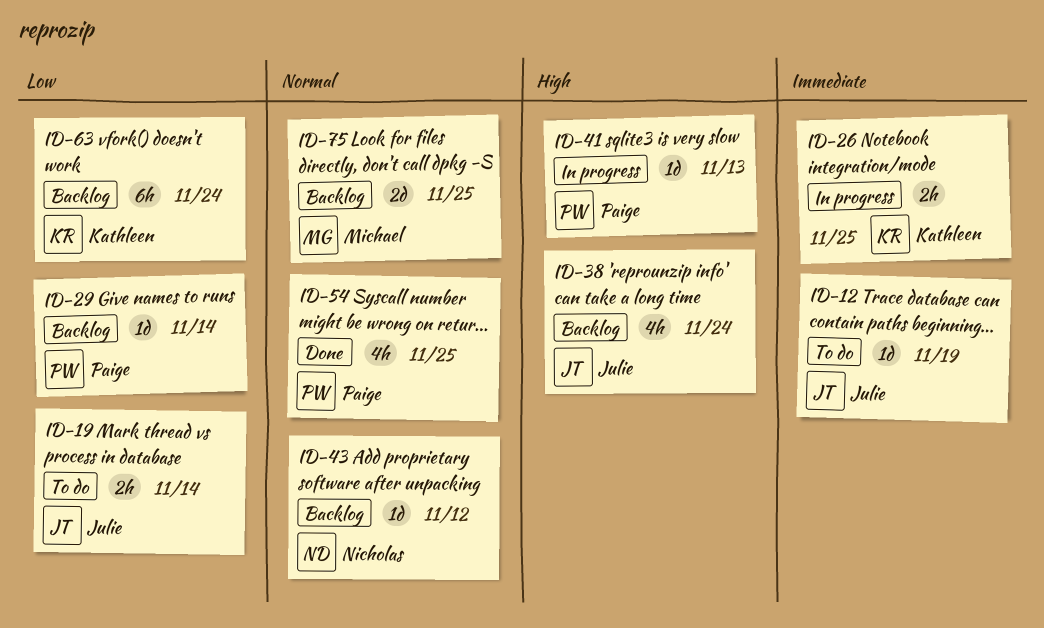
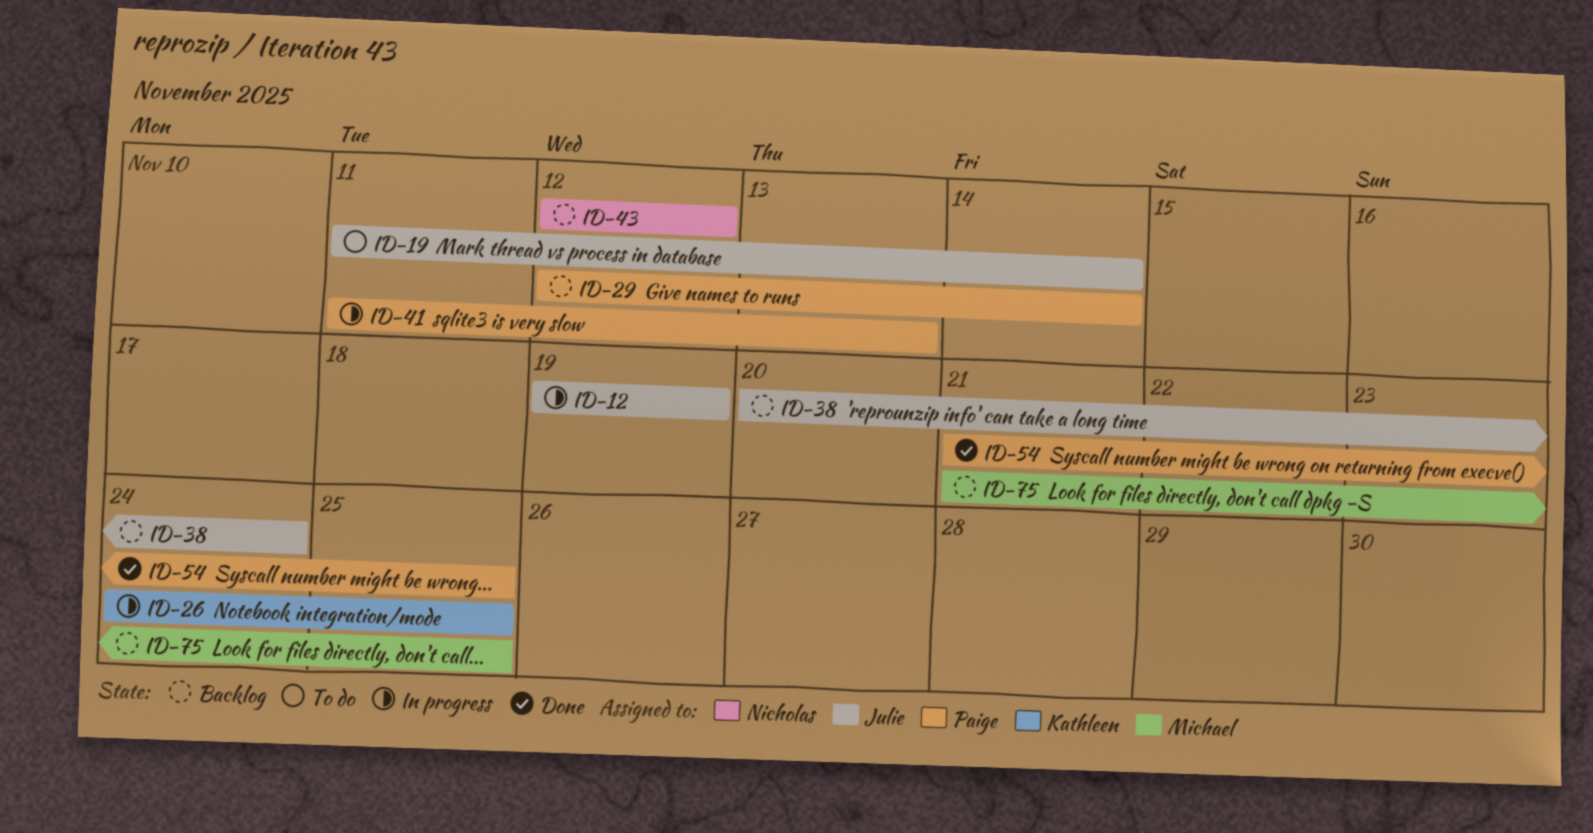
ID-12, status: To do -> In progress
ID-63: present -> none

